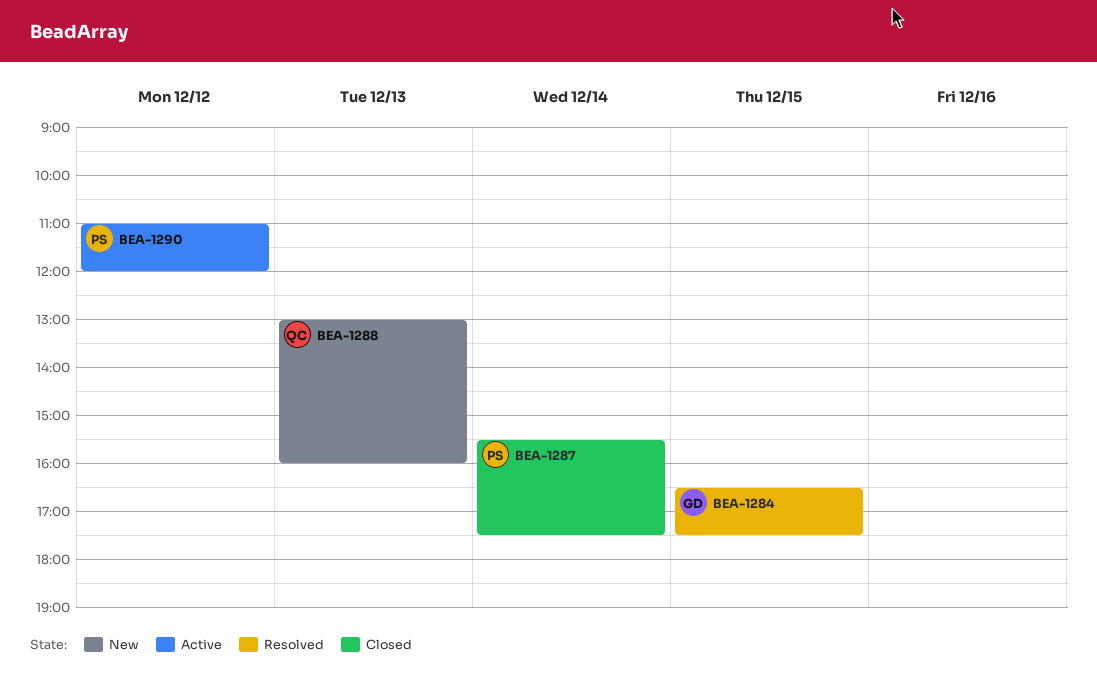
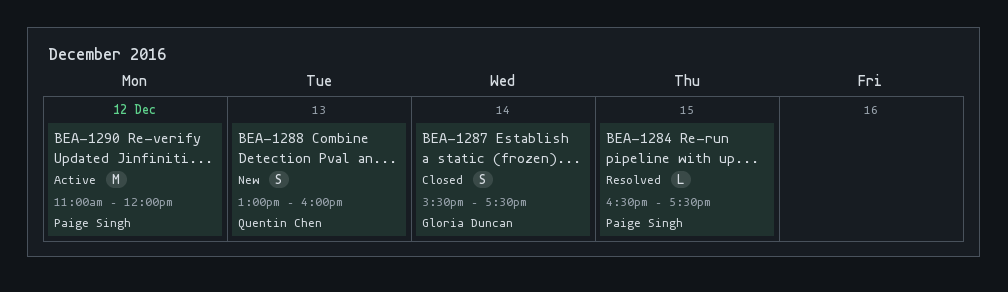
BEA-1284, owner: Gloria Duncan -> Paige Singh
BEA-1287, owner: Paige Singh -> Gloria Duncan

